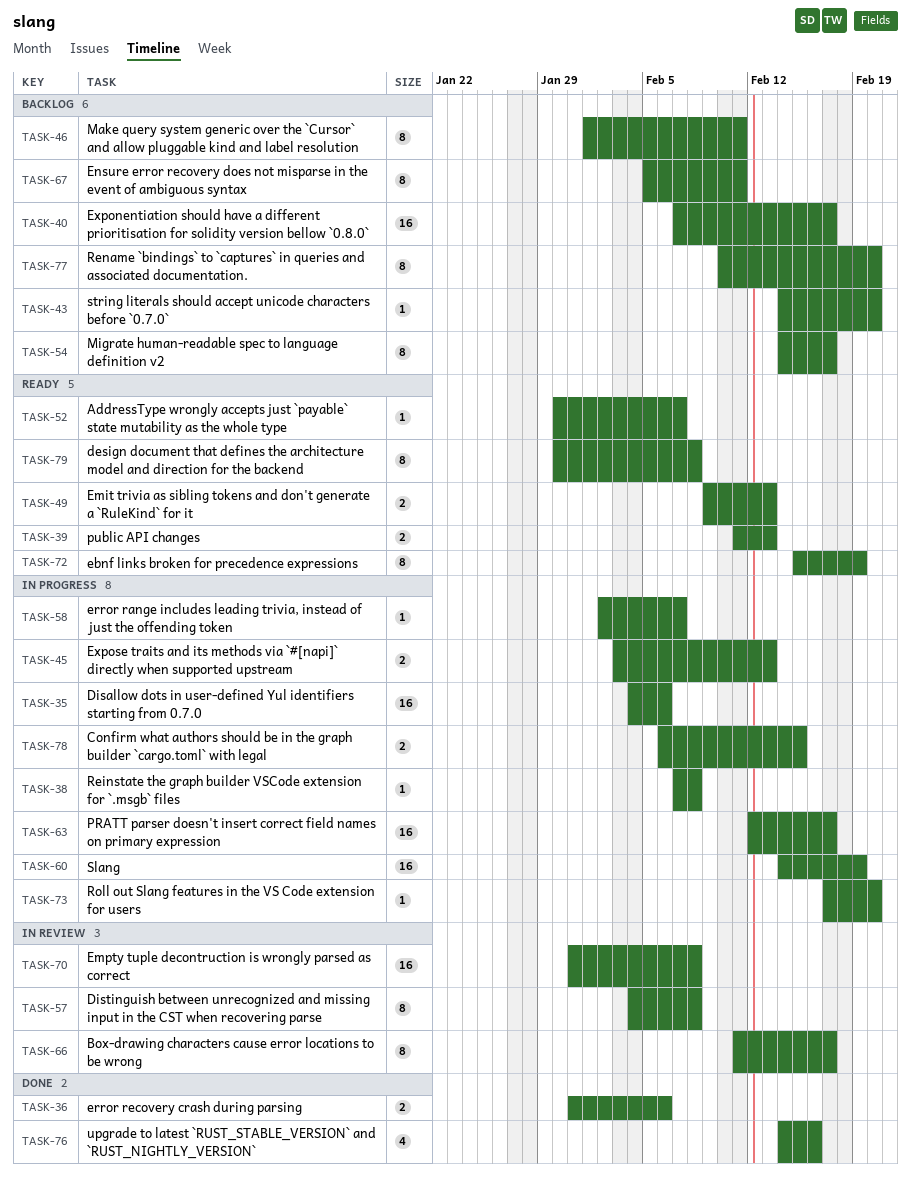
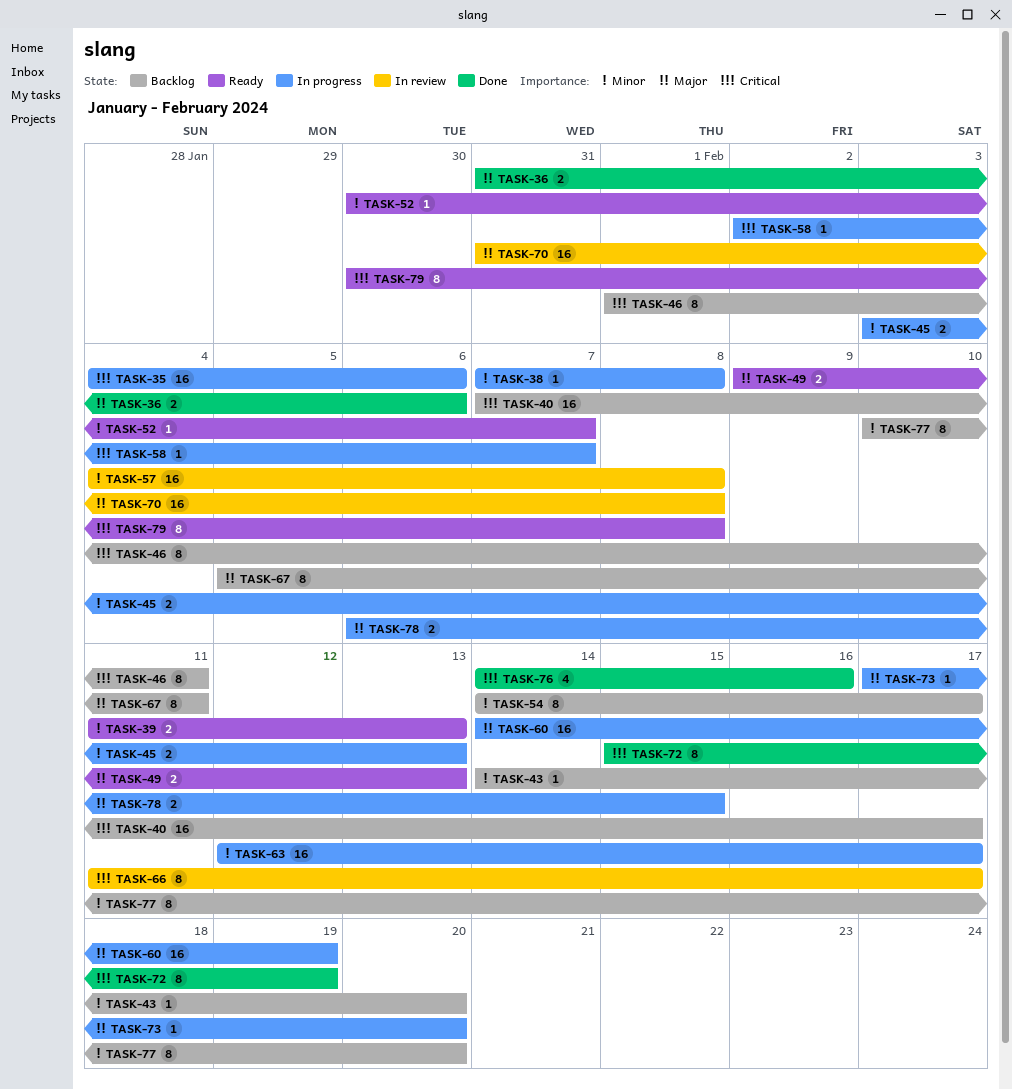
TASK-57, estimate: 8 -> 16
TASK-72, status: Ready -> Done

